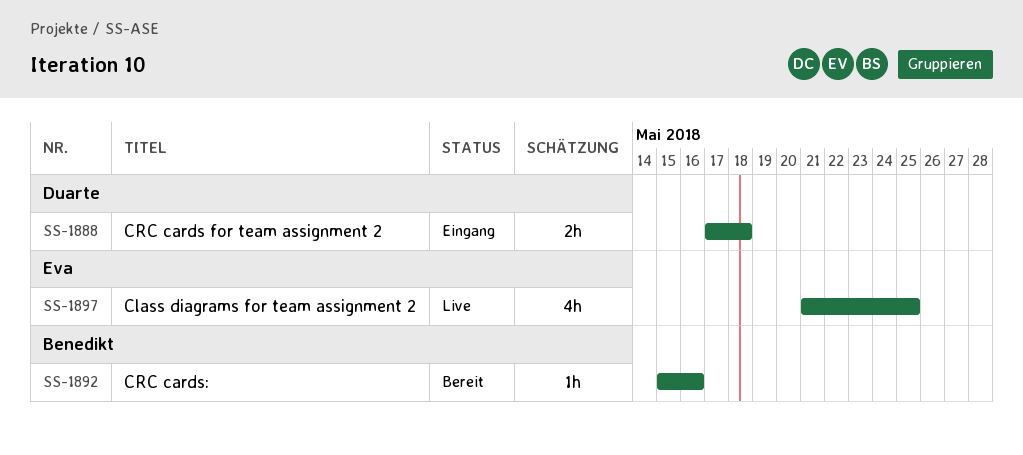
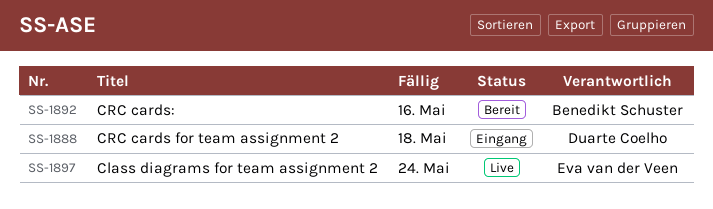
SS-1897, due: May 25 -> May 24

